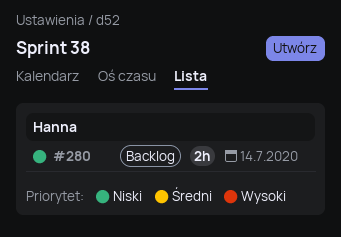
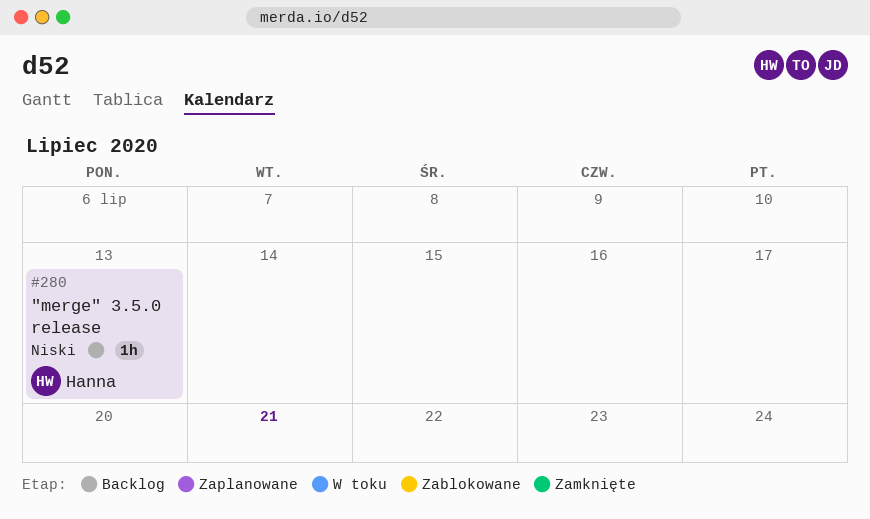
#280, estimate: 2h -> 1h
#280, due: Jul 14 -> Jul 13

